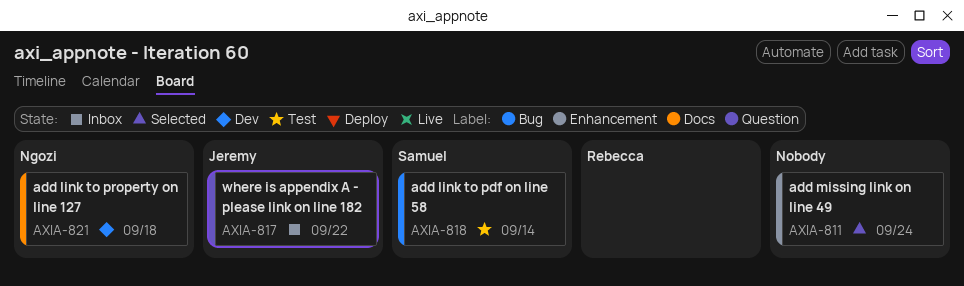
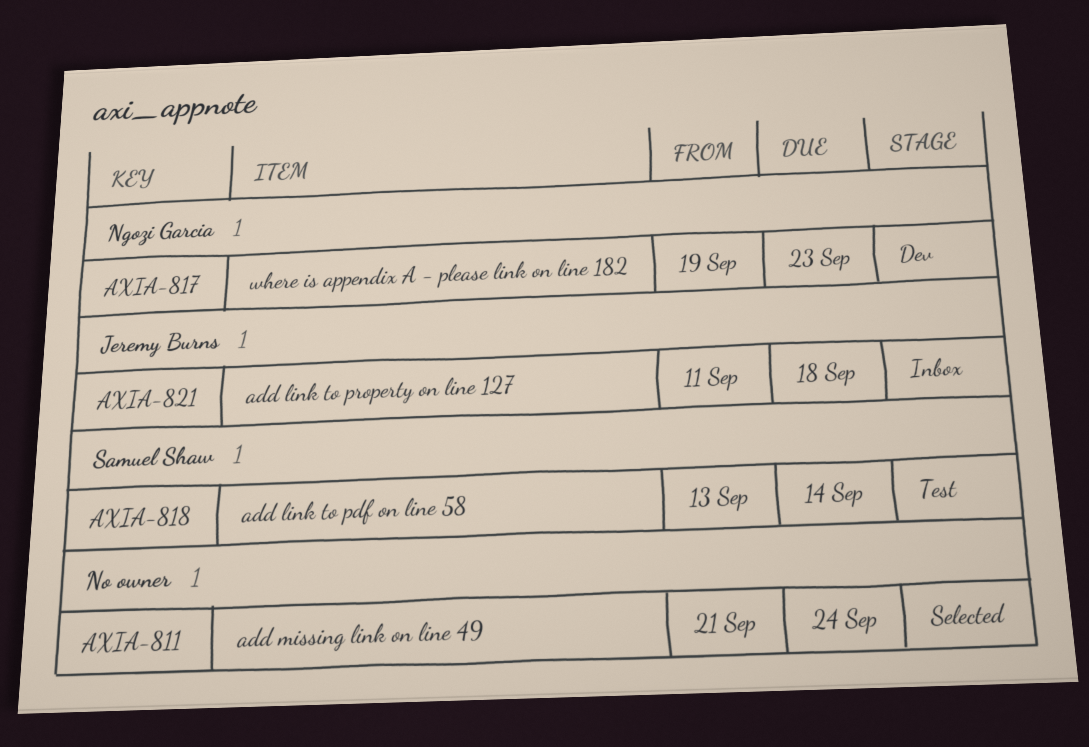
AXIA-817, status: Inbox -> Dev
AXIA-817, owner: Jeremy Burns -> Ngozi Garcia
AXIA-817, due: Sep 22 -> Sep 23
AXIA-821, status: Dev -> Inbox
AXIA-821, owner: Ngozi Garcia -> Jeremy Burns

